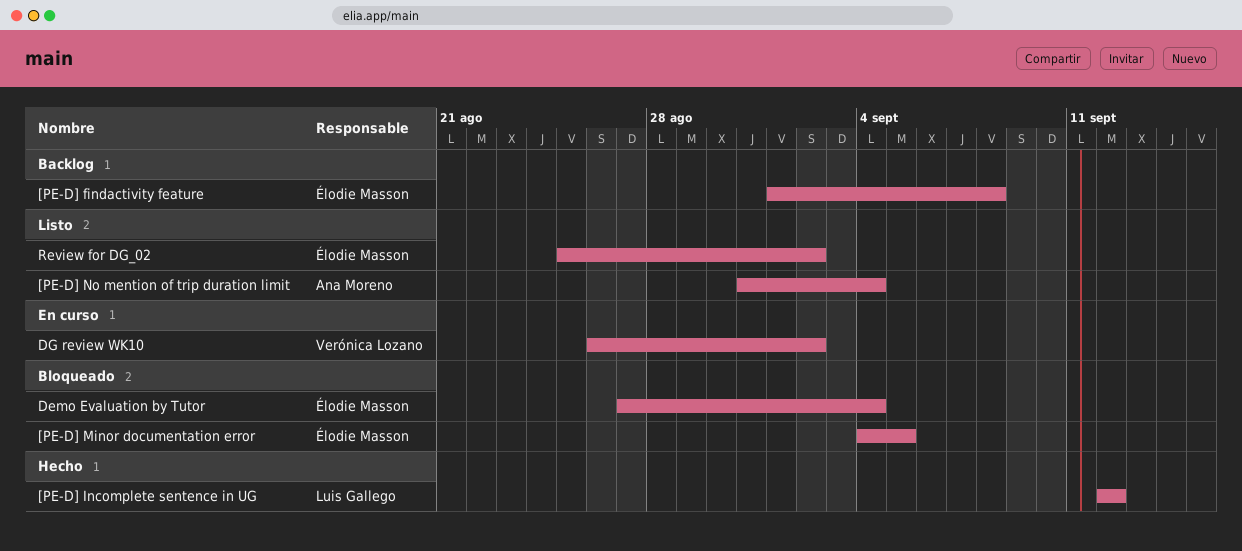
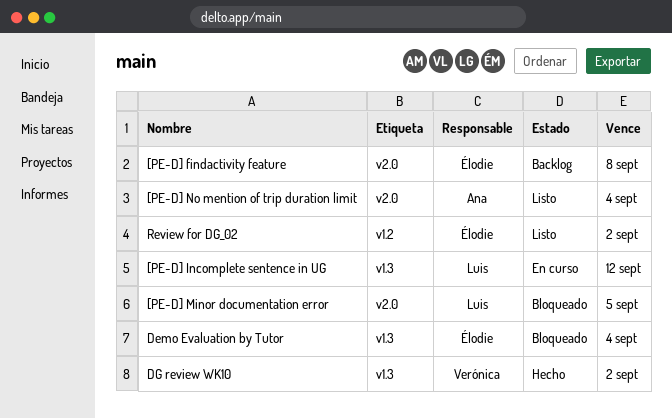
[PE-D] Incomplete sentence in UG, status: Hecho -> En curso
[PE-D] Minor documentation error, owner: Élodie Masson -> Luis Gallego
DG review WK10, status: En curso -> Hecho

